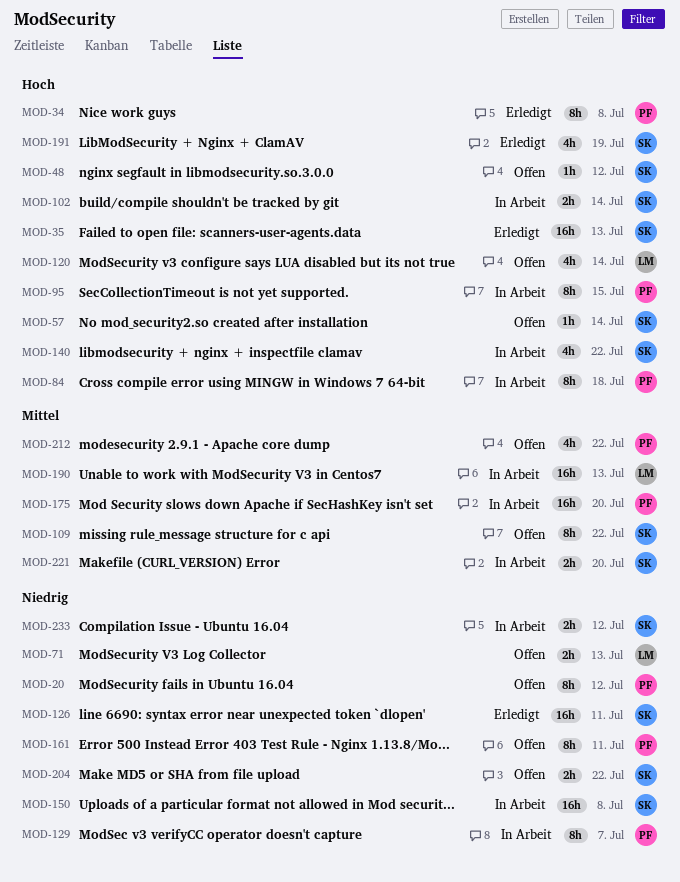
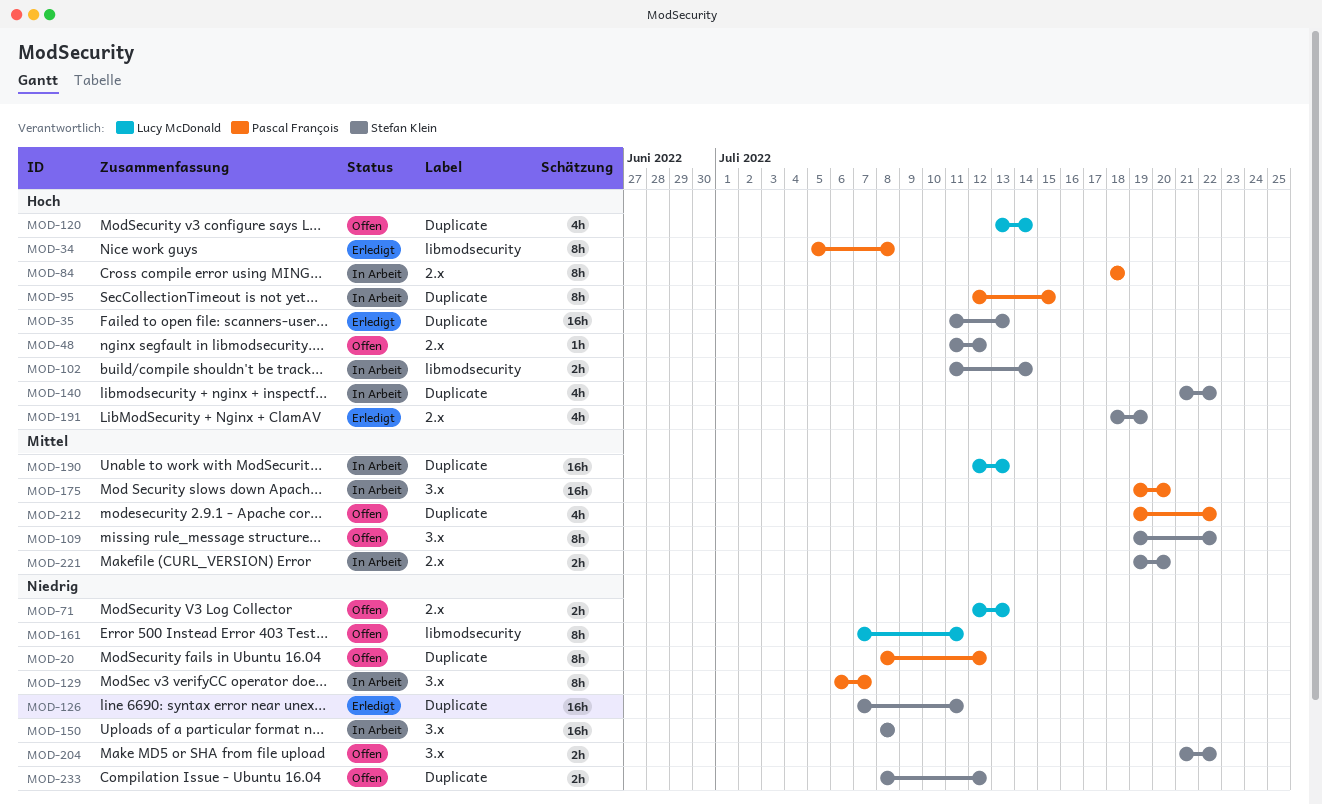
MOD-57: present -> none
MOD-161, owner: Pascal François -> Lucy McDonald
MOD-233, status: In Arbeit -> Offen

